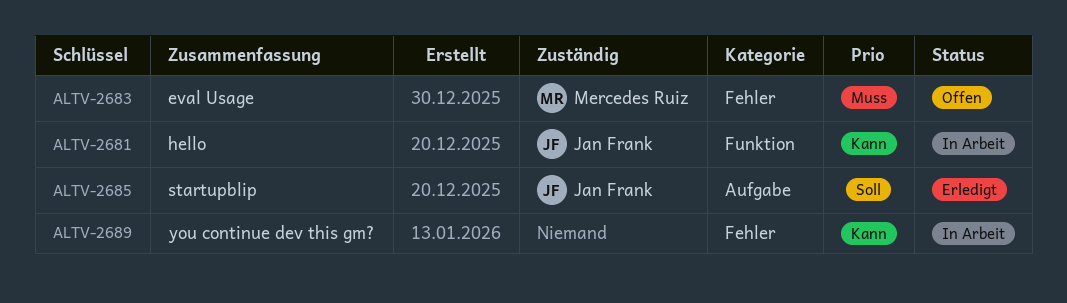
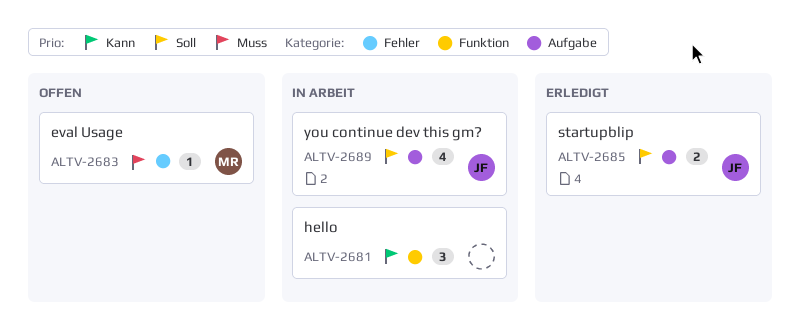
ALTV-2681, owner: Jan Frank -> none
ALTV-2689, owner: none -> Jan Frank
ALTV-2689, priority: Kann -> Soll
ALTV-2689, label: Fehler -> Aufgabe

